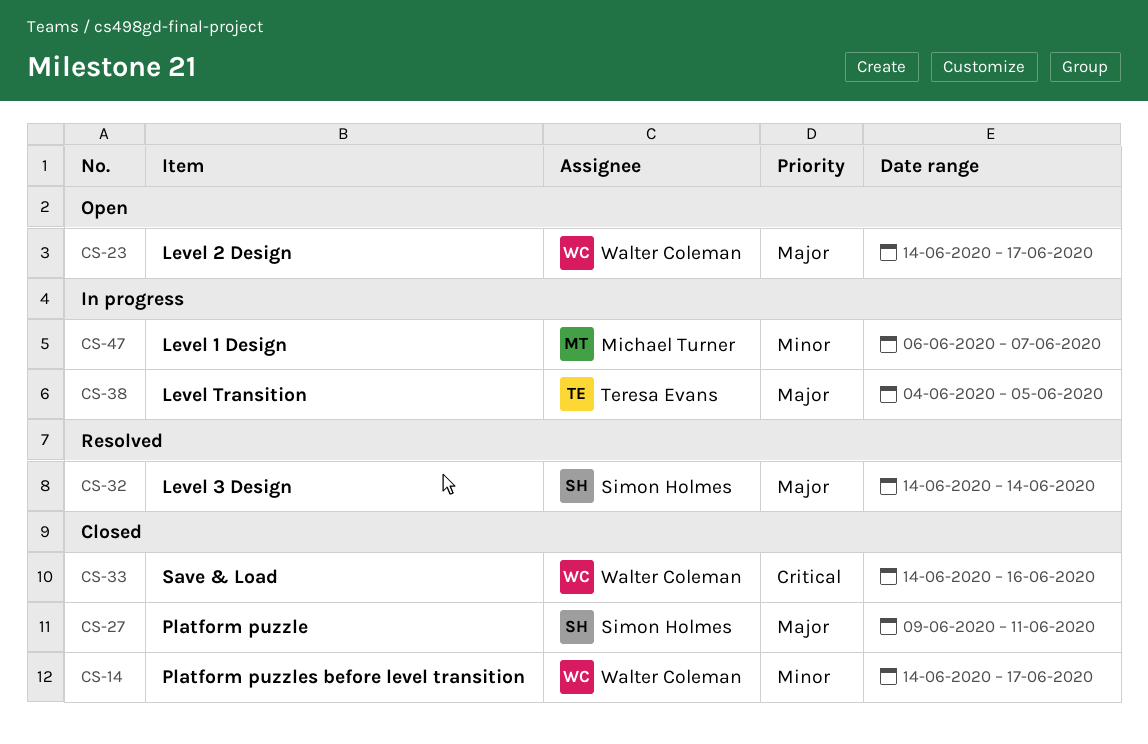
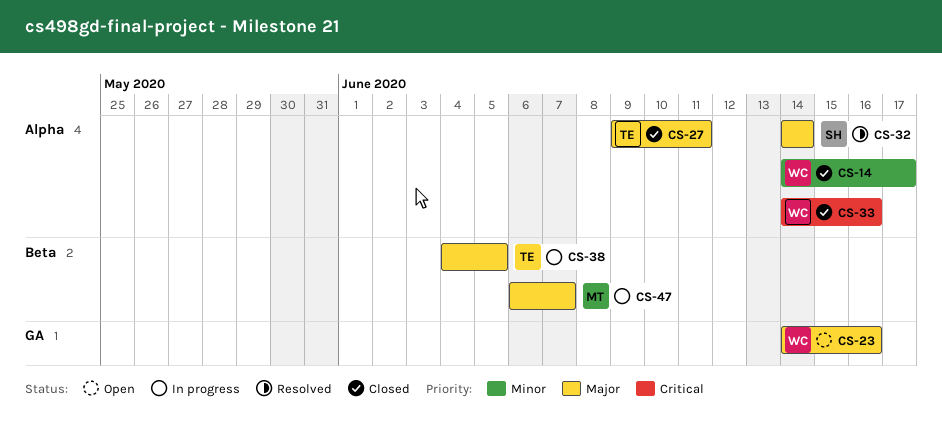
CS-23, due: Jun 17 -> Jun 16
CS-27, owner: Simon Holmes -> Teresa Evans
CS-47, priority: Minor -> Major

